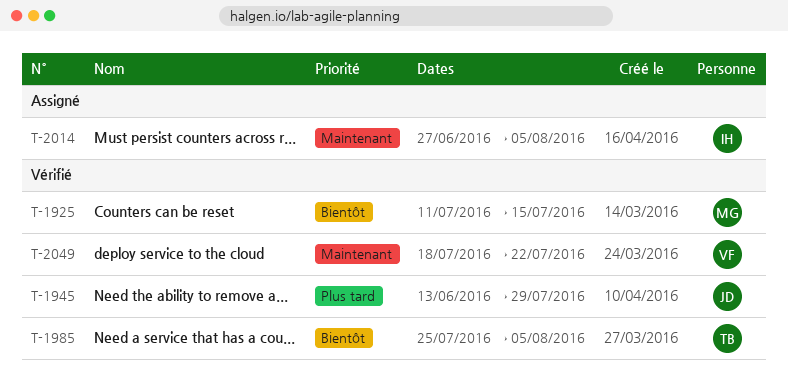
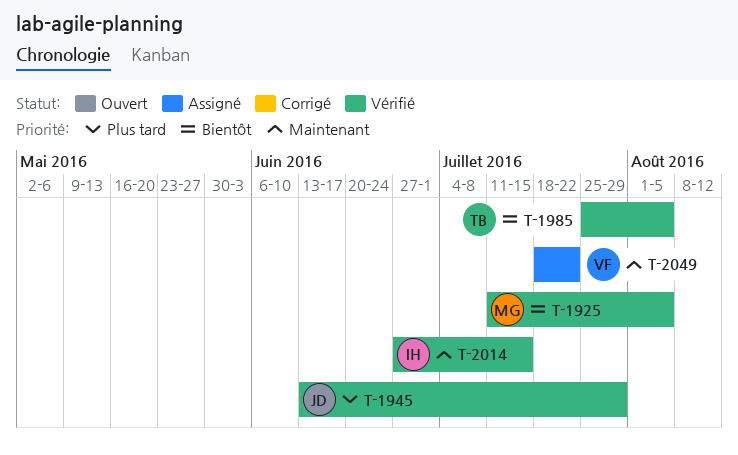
T-1925, due: Jul 15 -> Aug 5
T-2014, status: Assigné -> Vérifié
T-2014, due: Aug 5 -> Jul 15
T-2049, status: Vérifié -> Assigné

